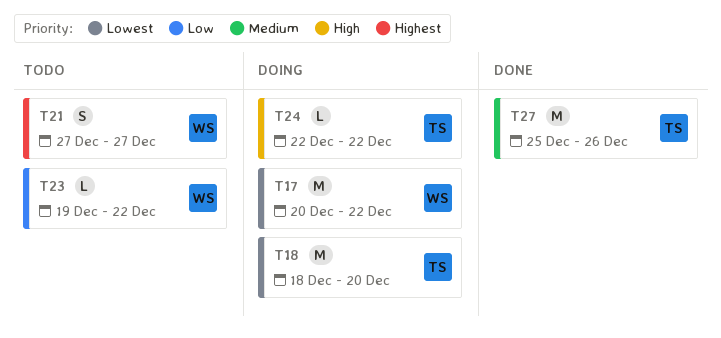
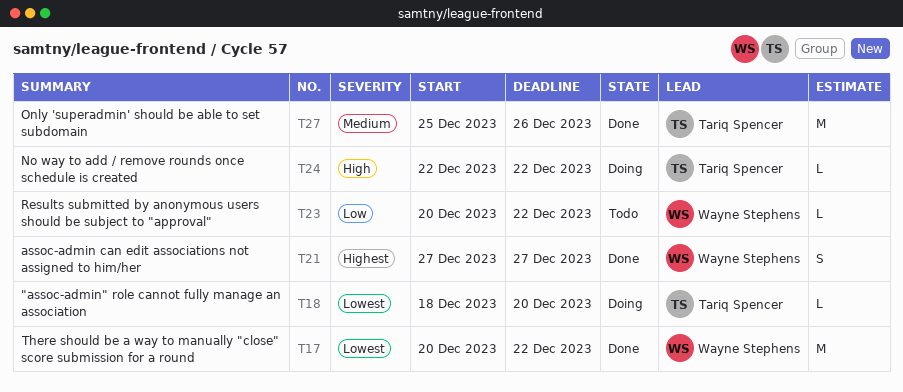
T17, status: Doing -> Done
T18, estimate: M -> L
T21, status: Todo -> Done
T23, start: Dec 19 -> Dec 20

